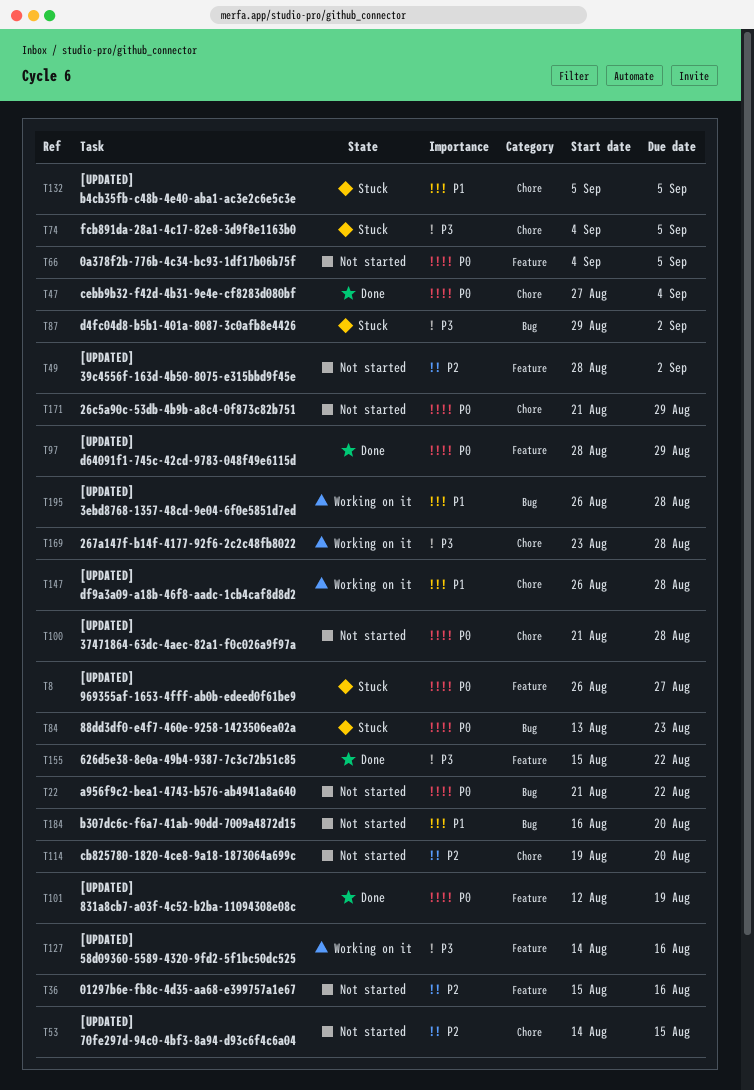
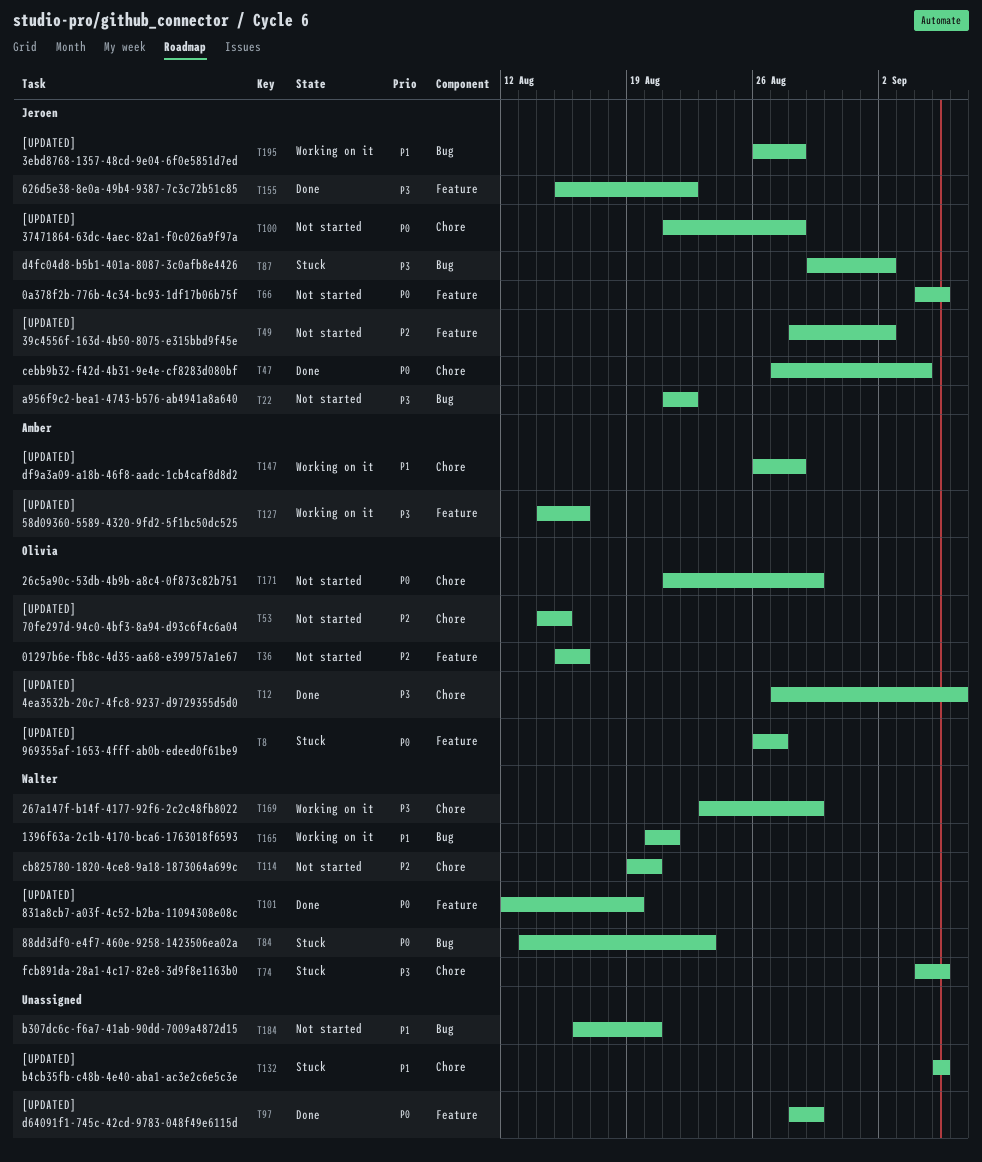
T12: none -> present
T22, priority: P0 -> P3
T165: none -> present
T169, due: Aug 28 -> Aug 29

